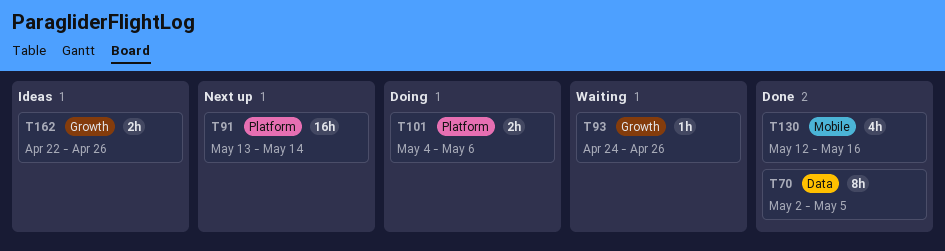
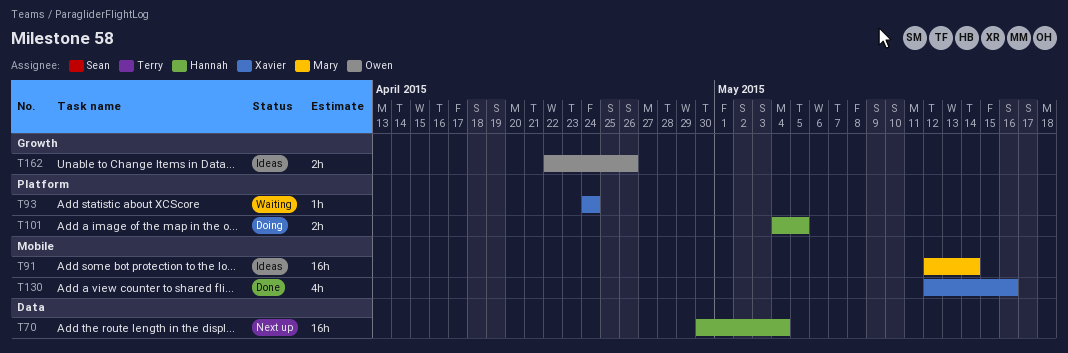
T70, status: Done -> Next up
T70, estimate: 8h -> 16h
T70, start: May 2 -> Apr 30
T70, due: May 5 -> May 4
T91, status: Next up -> Ideas
T91, label: Platform -> Mobile
T91, start: May 13 -> May 12
T93, label: Growth -> Platform
T93, due: Apr 26 -> Apr 24
T101, due: May 6 -> May 5

